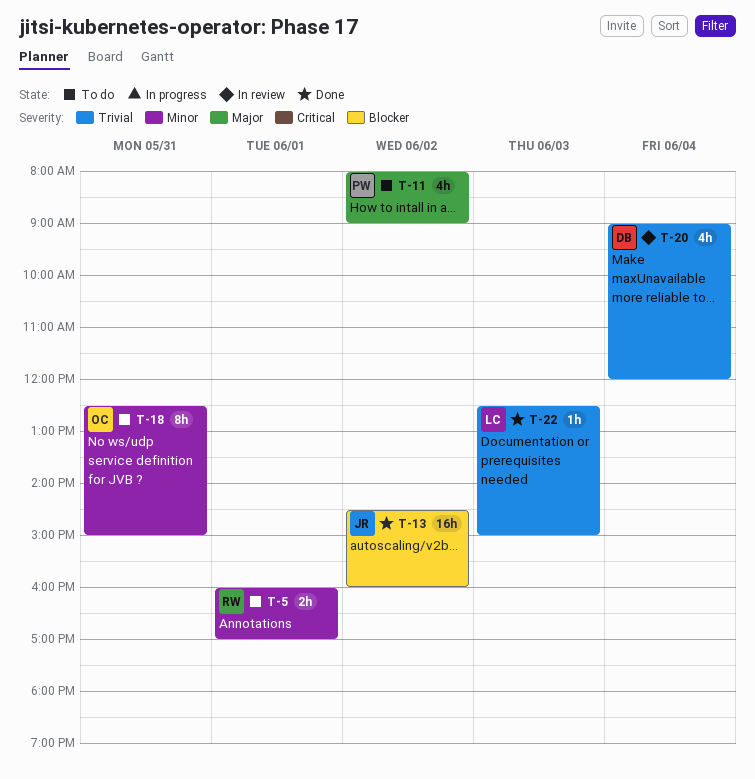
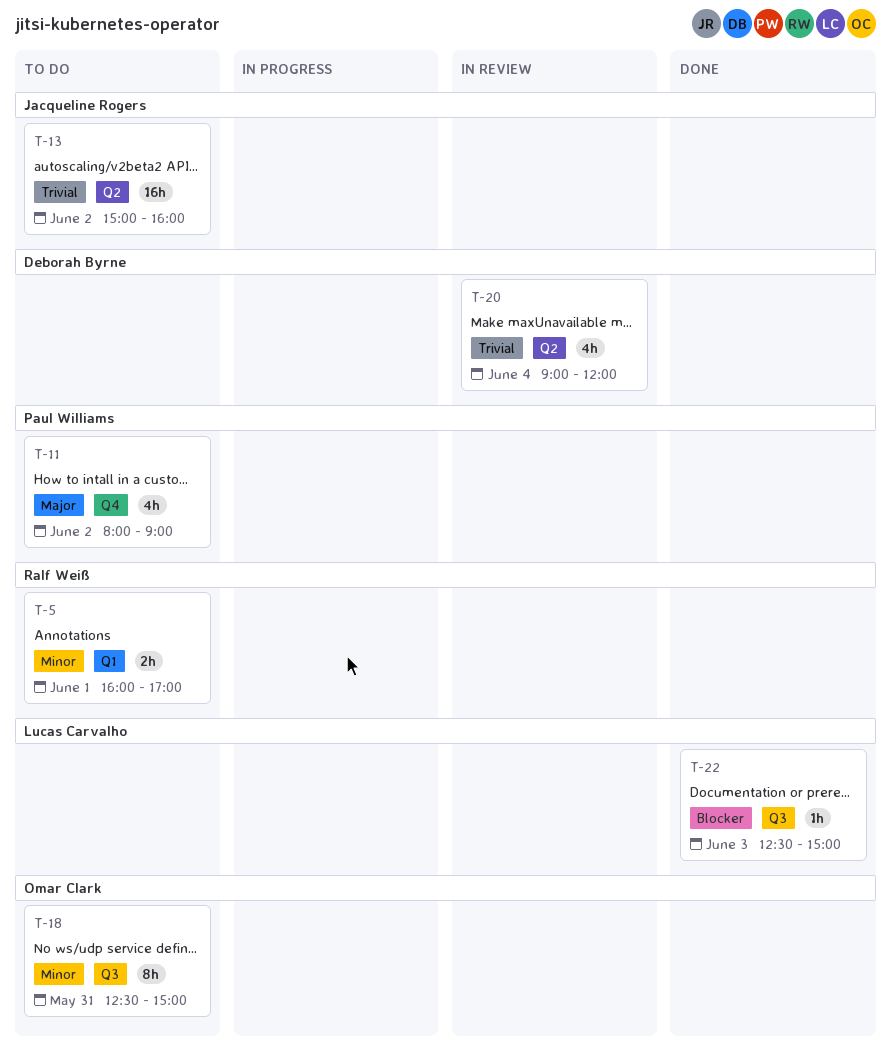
T-13, status: Done -> To do
T-13, priority: Blocker -> Trivial
T-13, begins: 14:30 -> 15:00
T-22, priority: Trivial -> Blocker

